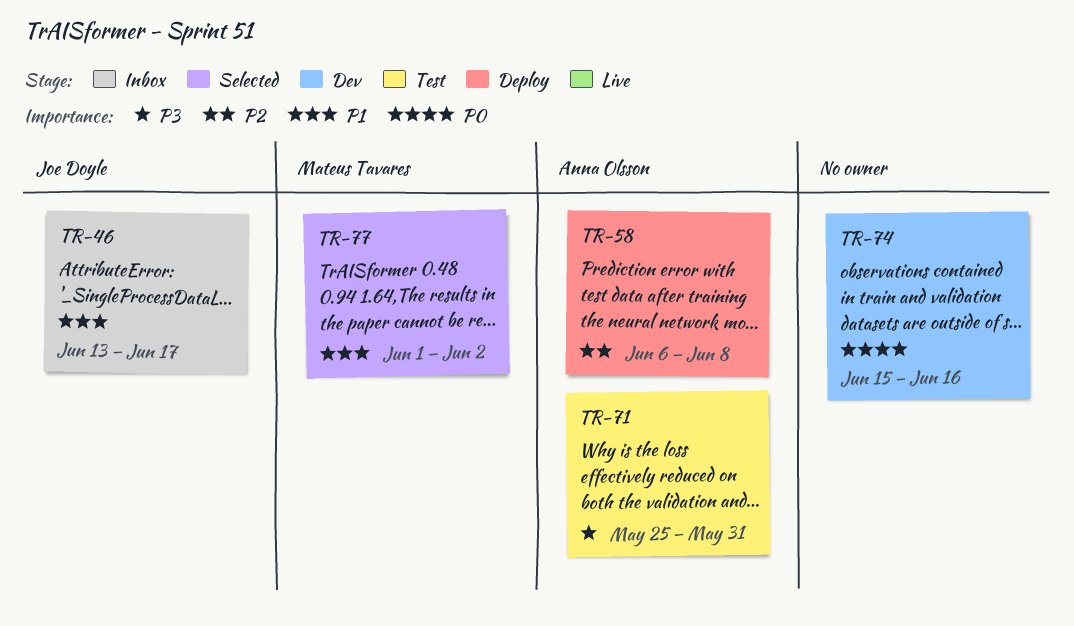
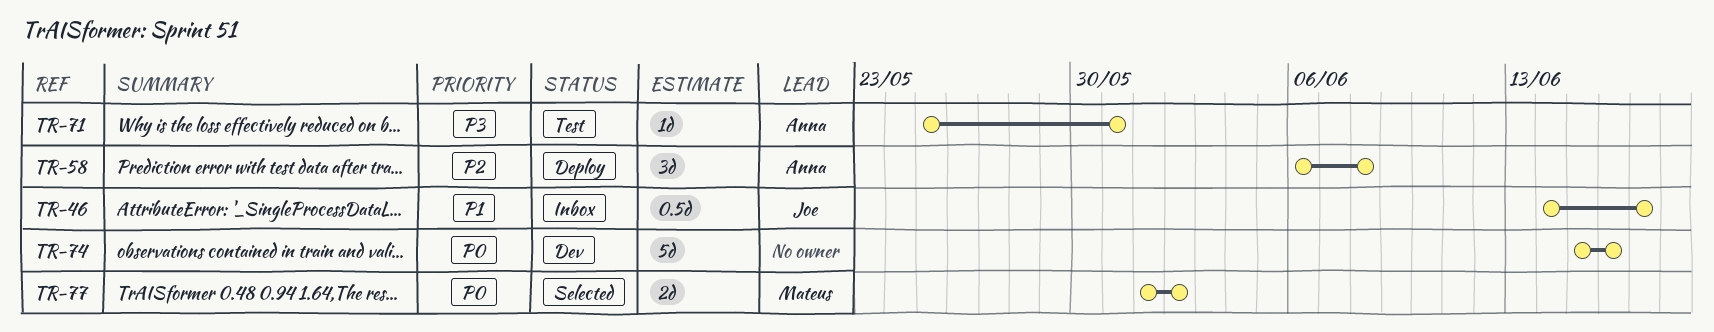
TR-46, start: Jun 13 -> Jun 14
TR-77, priority: P1 -> P0

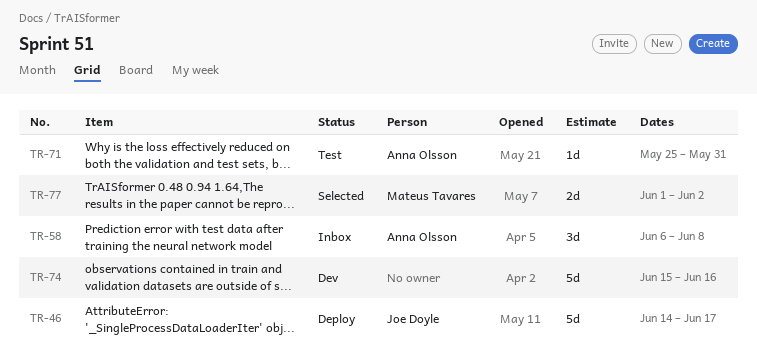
TR-46, status: Inbox -> Deploy
TR-46, estimate: 0.5d -> 5d
TR-58, status: Deploy -> Inbox

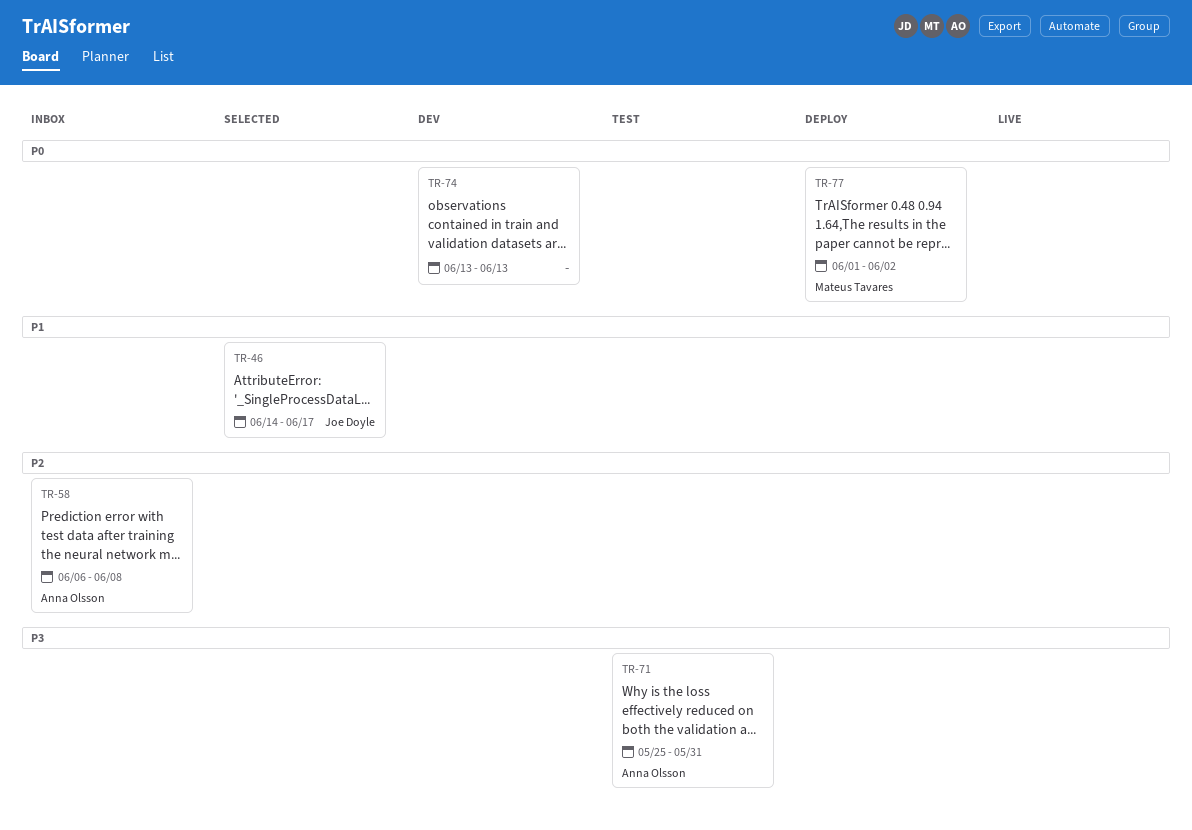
TR-46, status: Deploy -> Selected
TR-74, start: Jun 15 -> Jun 13
TR-74, due: Jun 16 -> Jun 13
TR-77, status: Selected -> Deploy

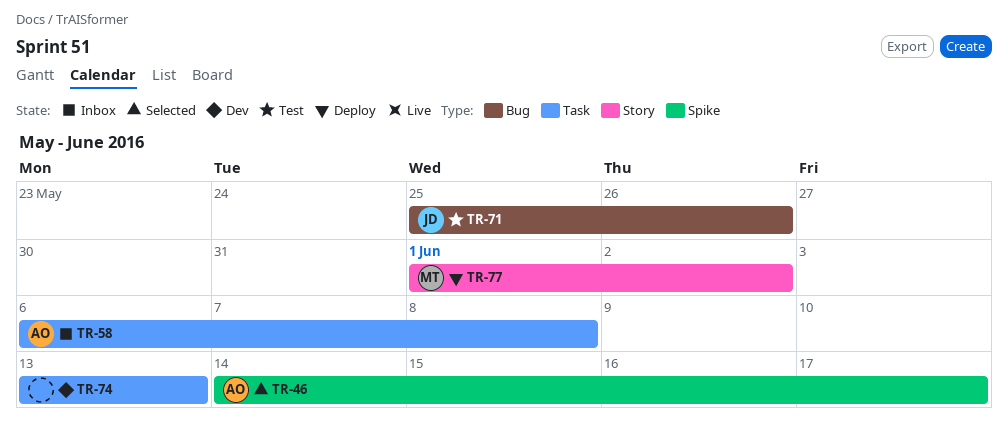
TR-46, owner: Joe Doyle -> Anna Olsson
TR-71, owner: Anna Olsson -> Joe Doyle
TR-71, due: May 31 -> May 26

